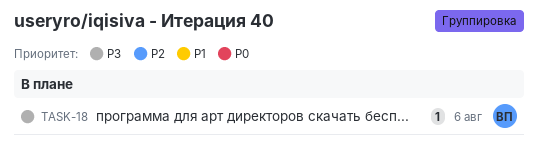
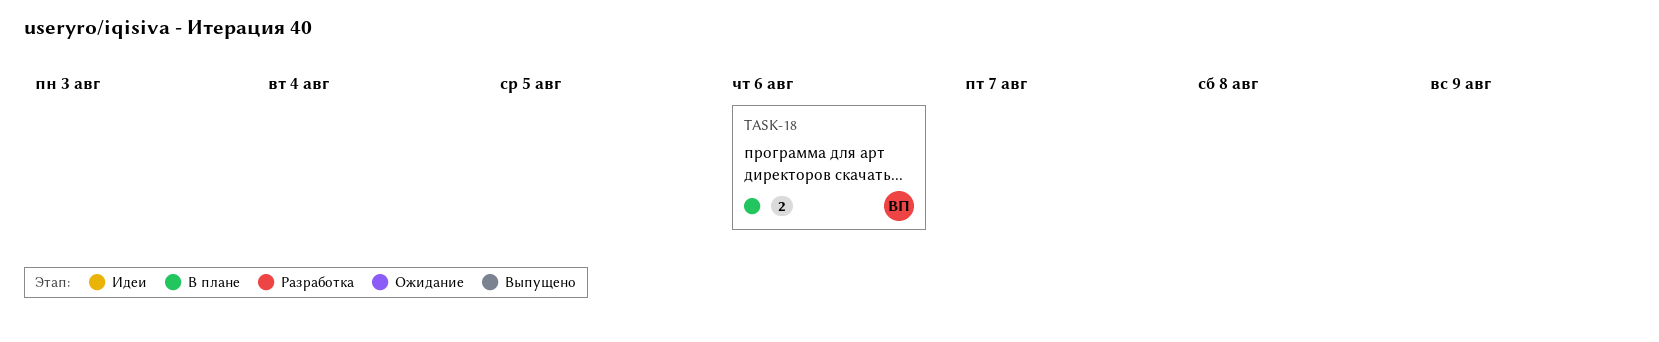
TASK-18, estimate: 1 -> 2

